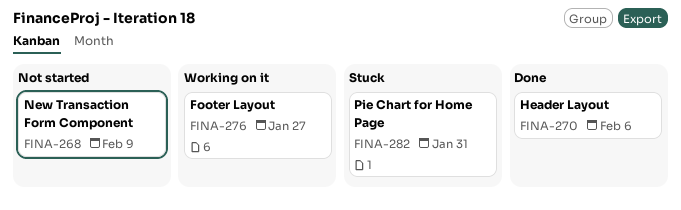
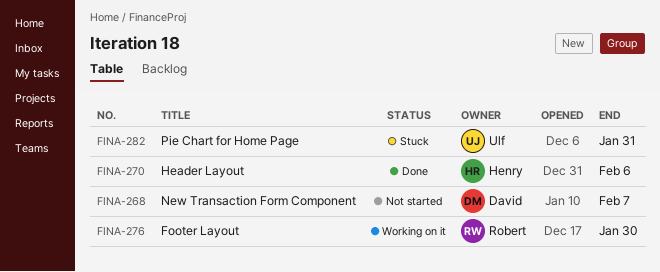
FINA-268, due: Feb 9 -> Feb 7
FINA-276, due: Jan 27 -> Jan 30

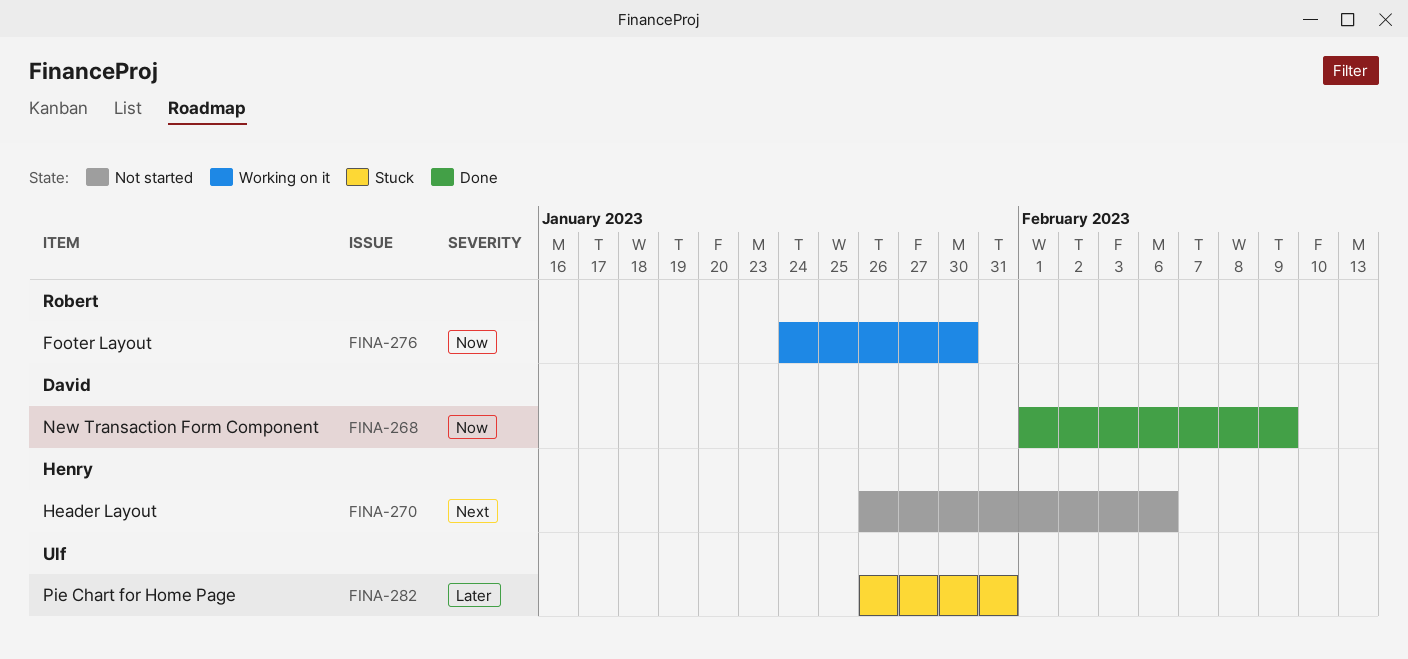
FINA-268, status: Not started -> Done
FINA-268, due: Feb 7 -> Feb 9
FINA-270, status: Done -> Not started

